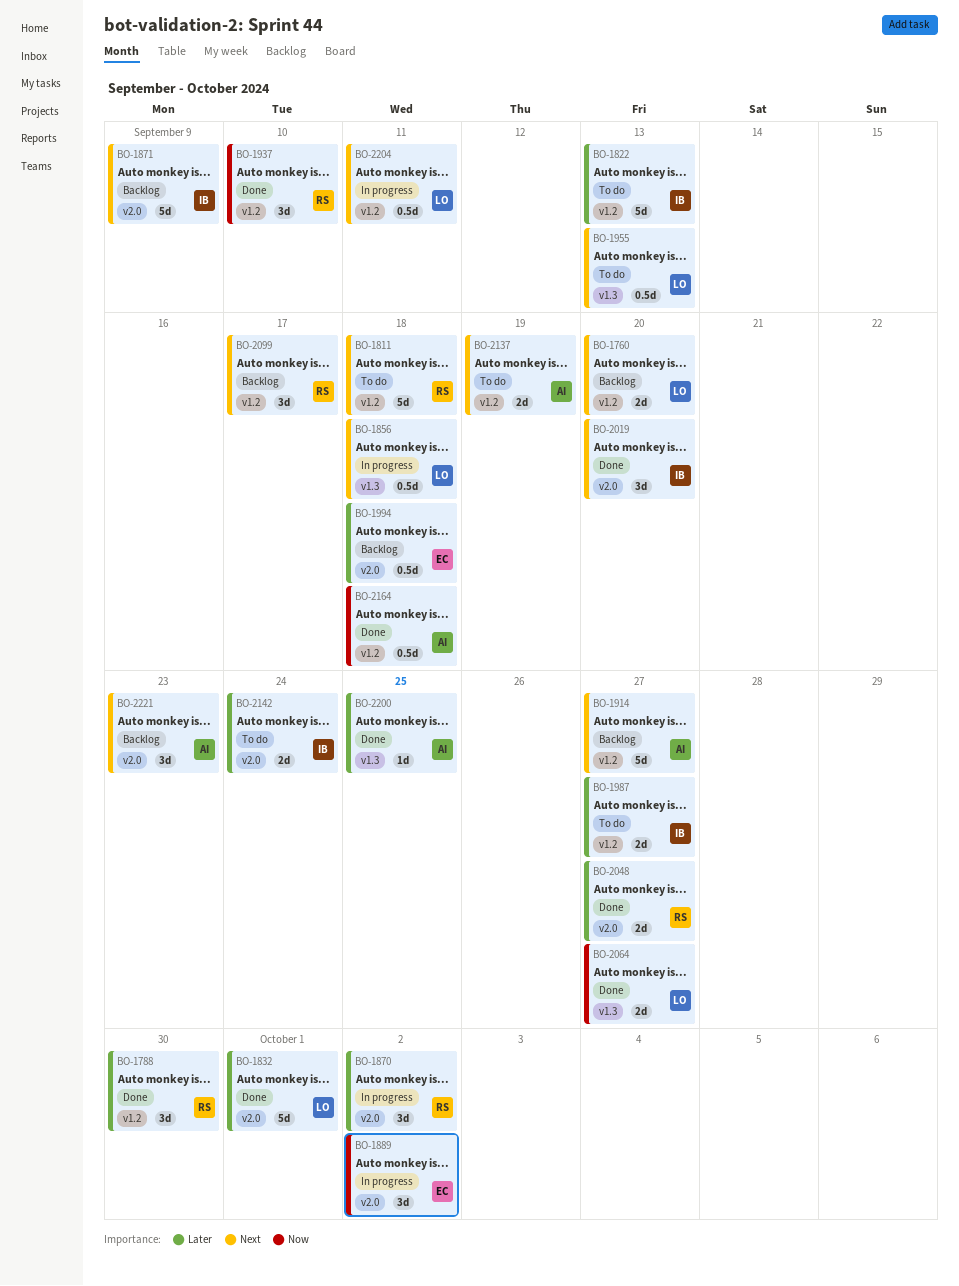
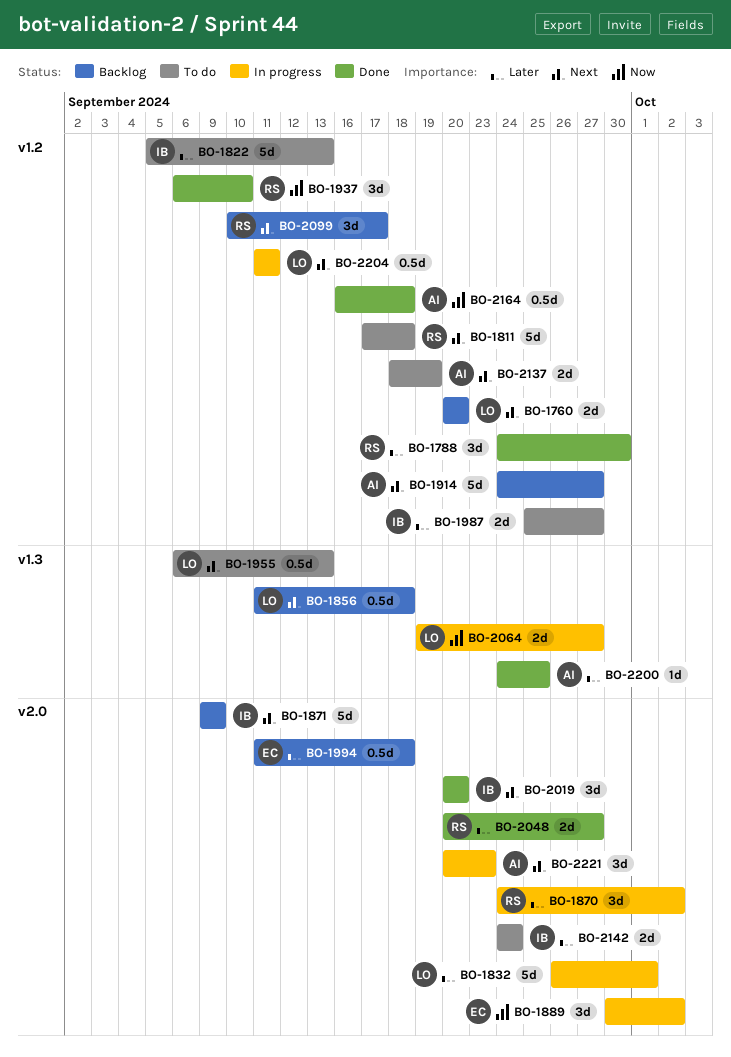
BO-1832, status: Done -> In progress
BO-1856, status: In progress -> Backlog
BO-2064, status: Done -> In progress
BO-2221, status: Backlog -> In progress

